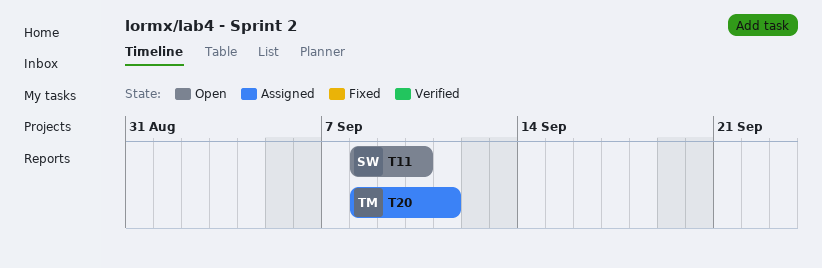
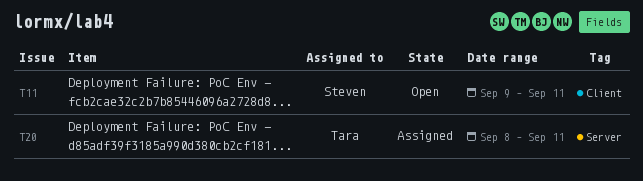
T11, start: Sep 8 -> Sep 9
T11, due: Sep 10 -> Sep 11

